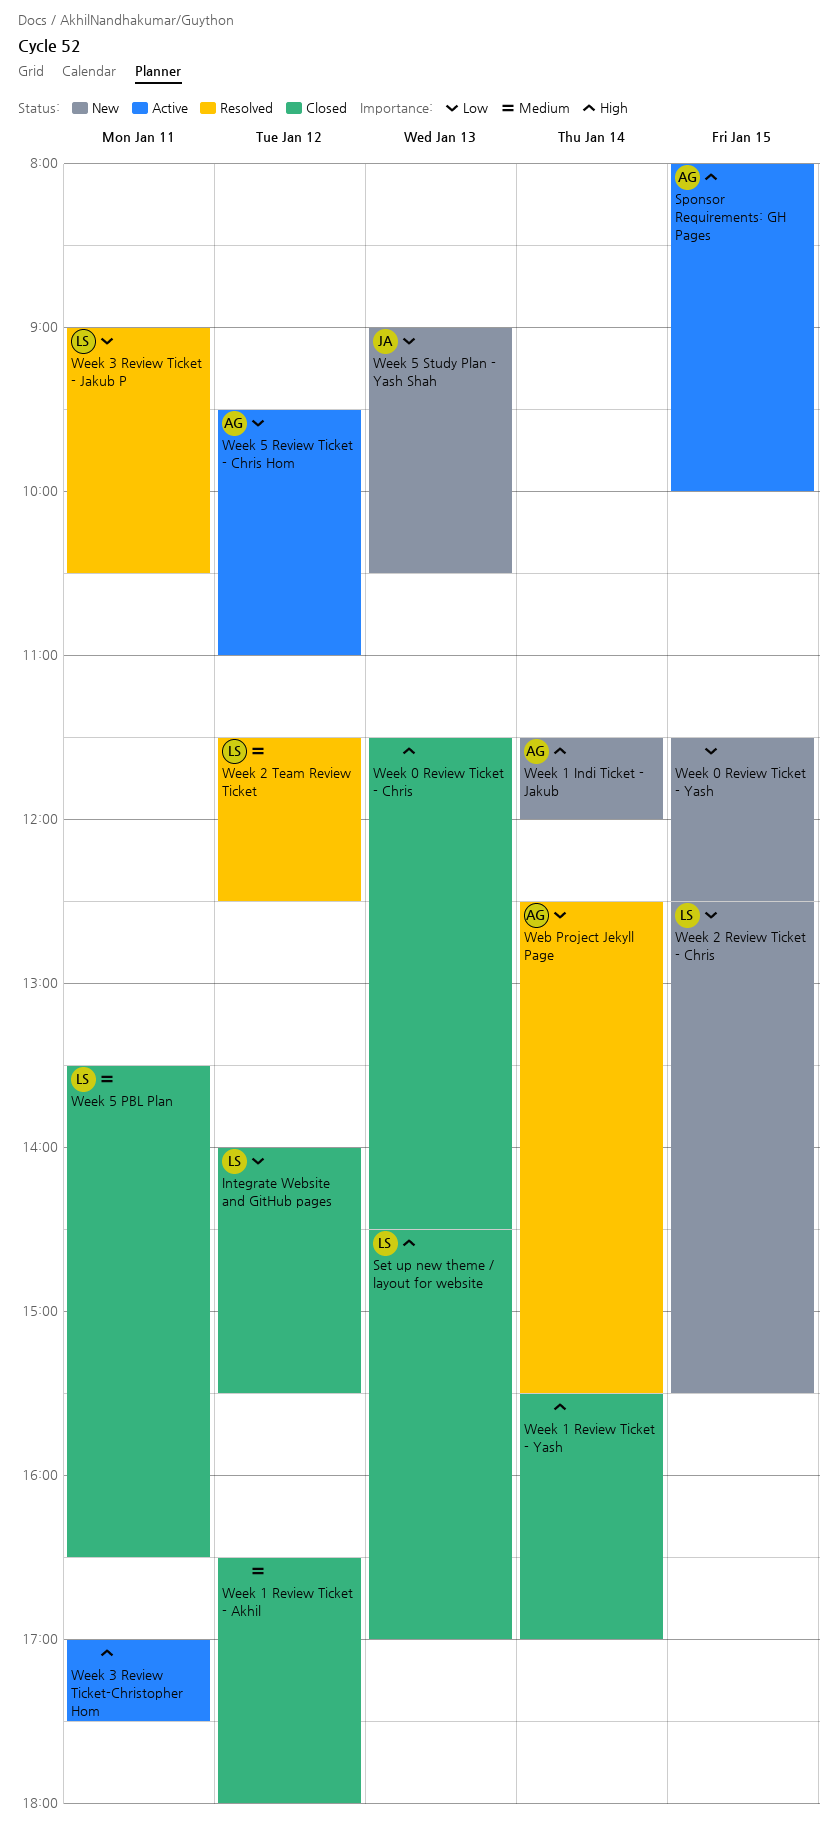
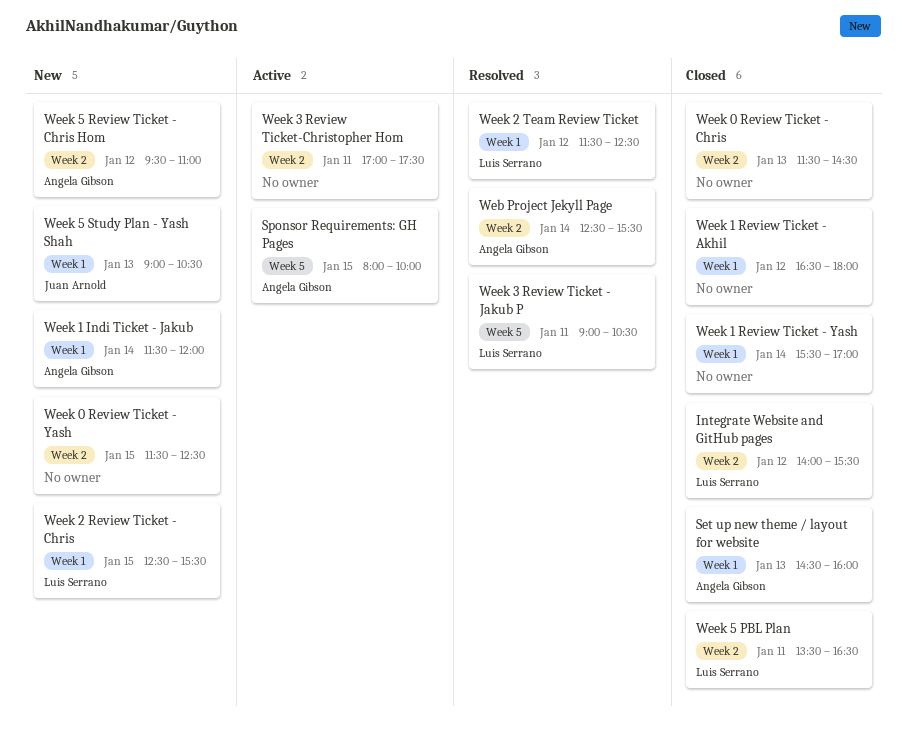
Set up new theme / layout for website, owner: Luis Serrano -> Angela Gibson
Set up new theme / layout for website, ends: 17:00 -> 16:00
Week 5 Review Ticket - Chris Hom, status: Active -> New

